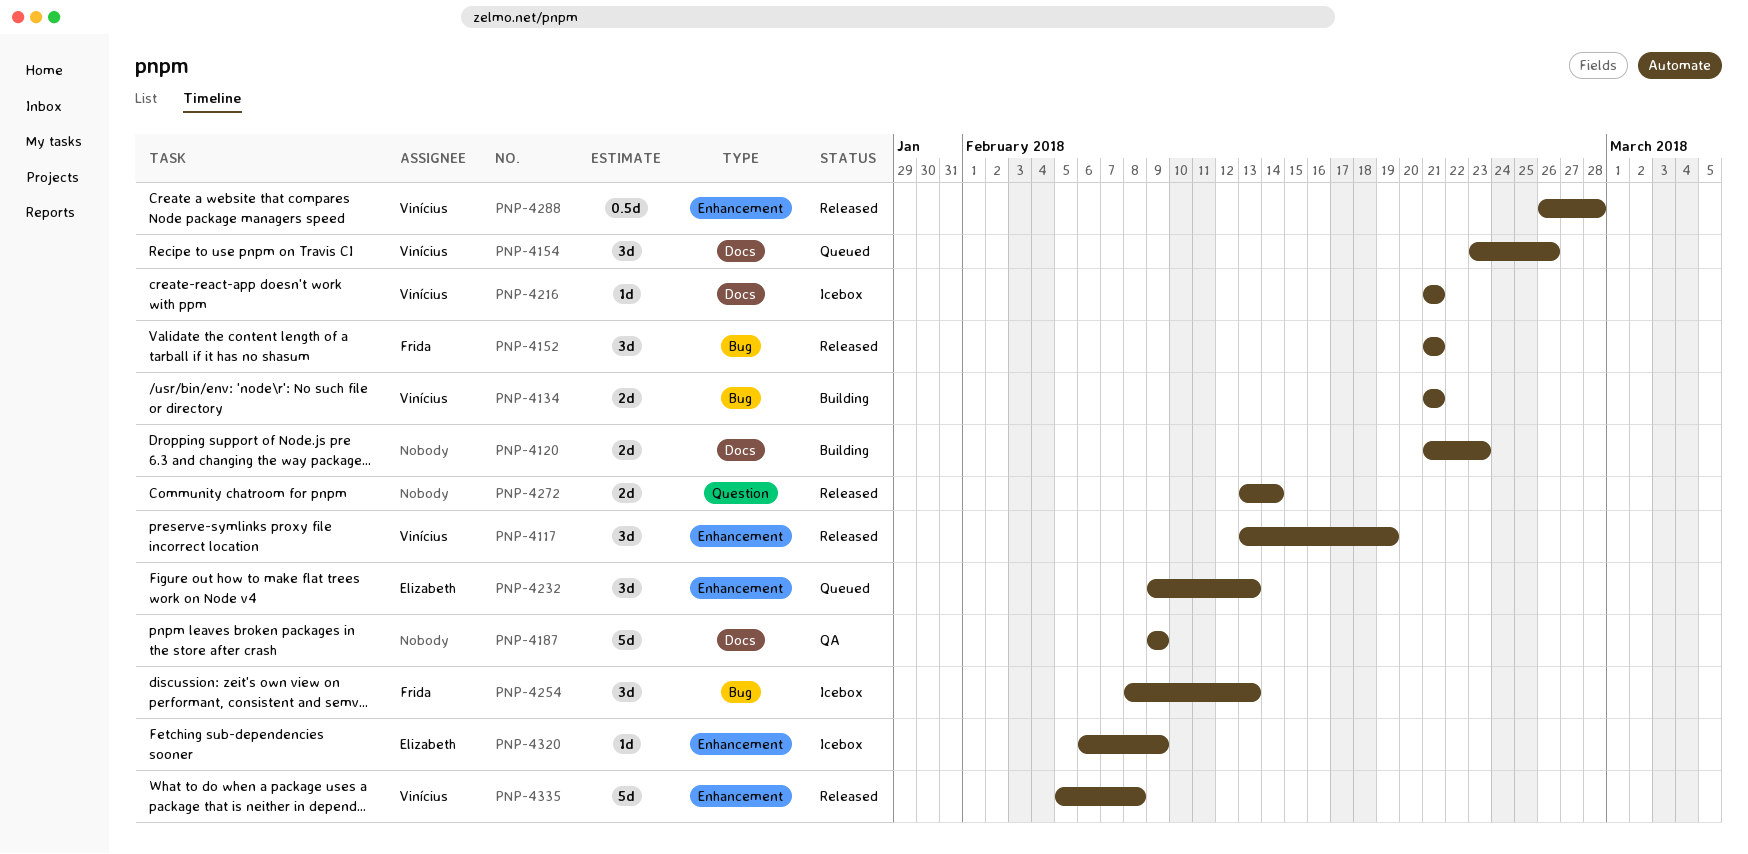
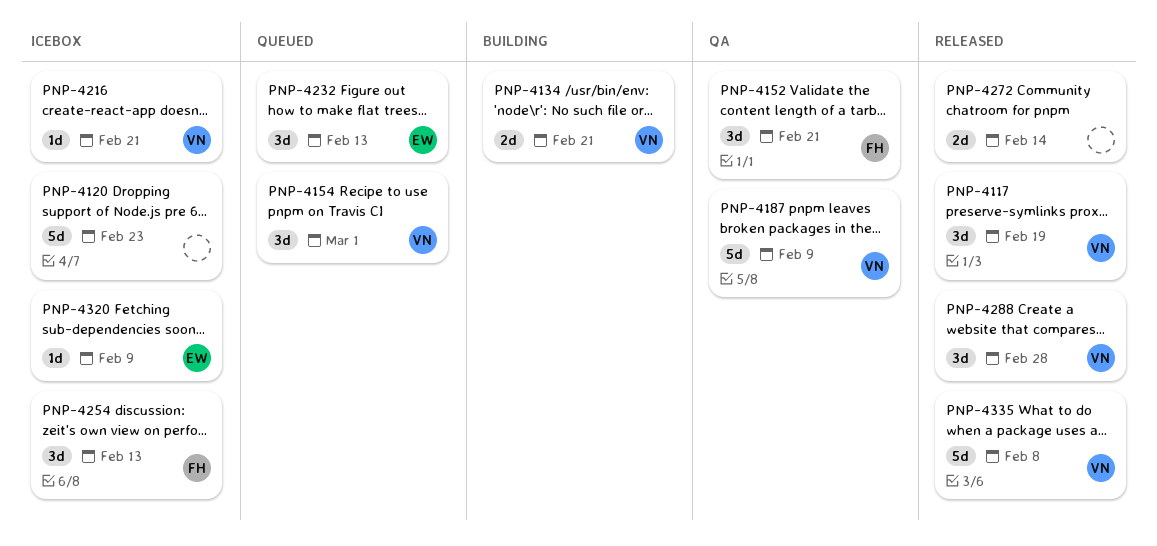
PNP-4120, status: Building -> Icebox
PNP-4120, estimate: 2d -> 5d
PNP-4152, status: Released -> QA
PNP-4154, due: Feb 26 -> Mar 1
PNP-4187, owner: none -> Vinícius
PNP-4288, estimate: 0.5d -> 3d

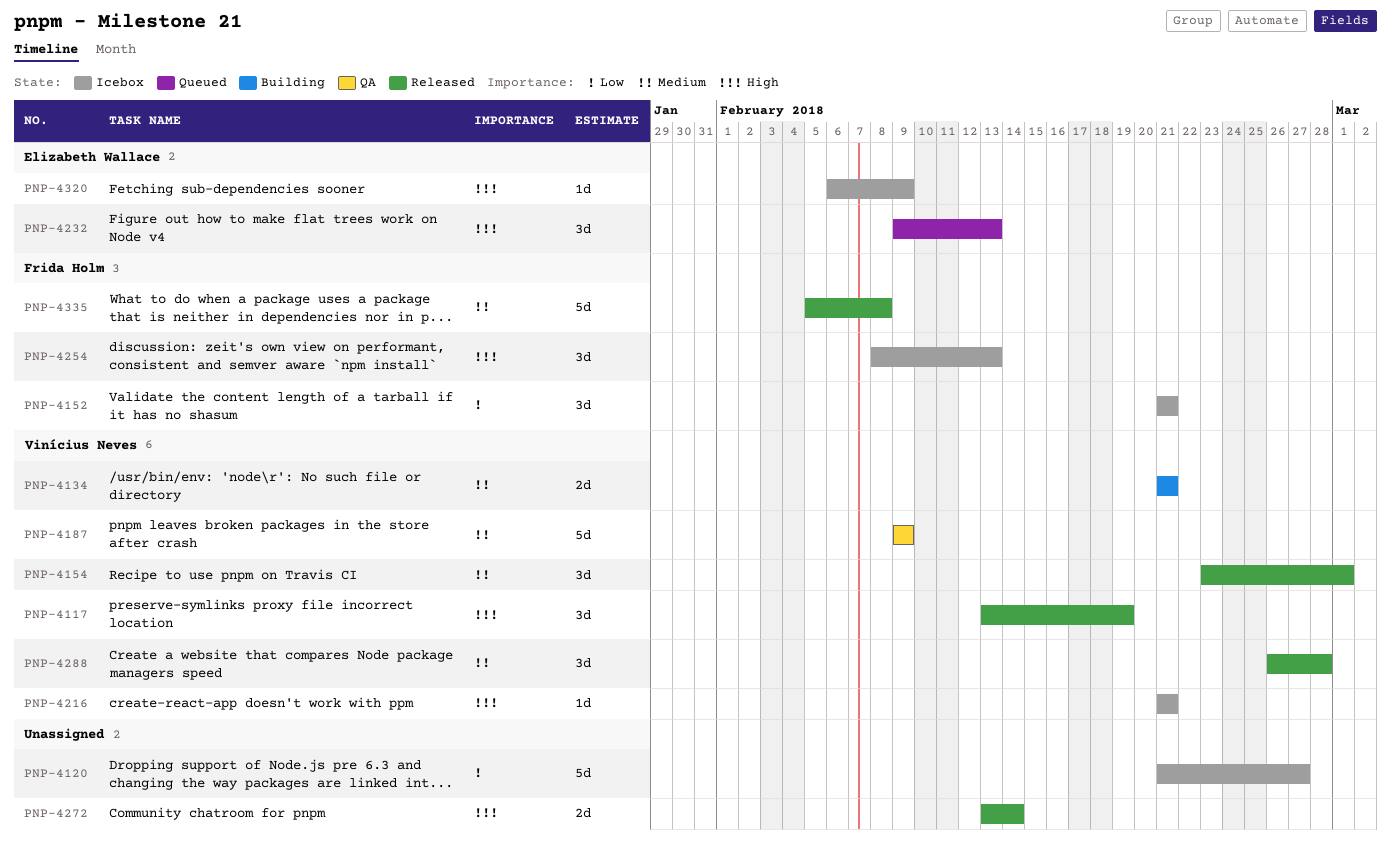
PNP-4120, due: Feb 23 -> Feb 27
PNP-4152, status: QA -> Icebox
PNP-4154, status: Queued -> Released
PNP-4335, owner: Vinícius Neves -> Frida Holm

